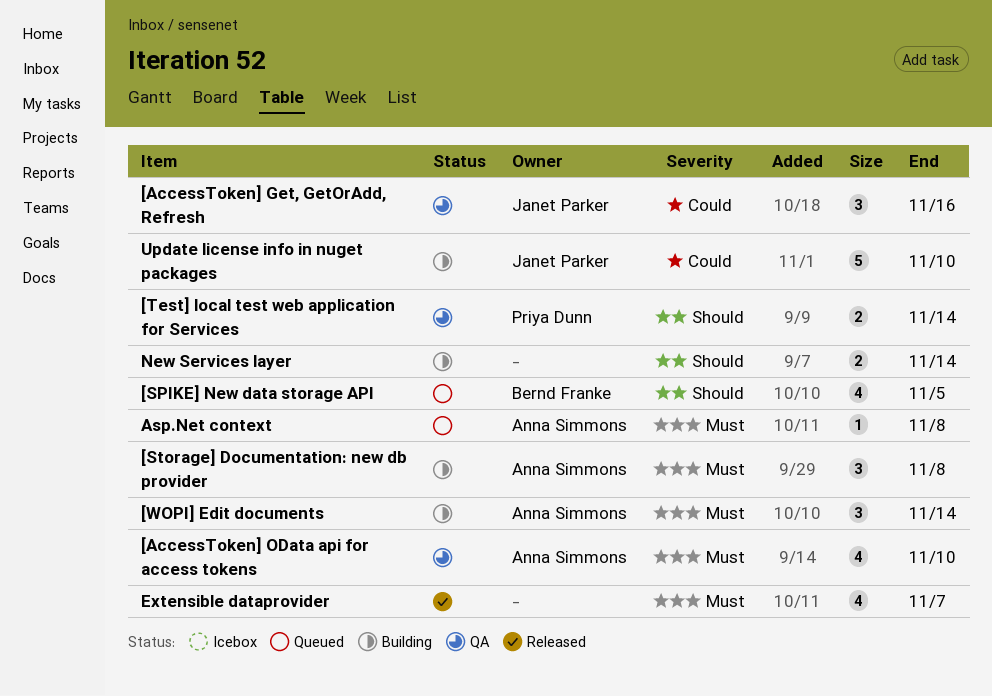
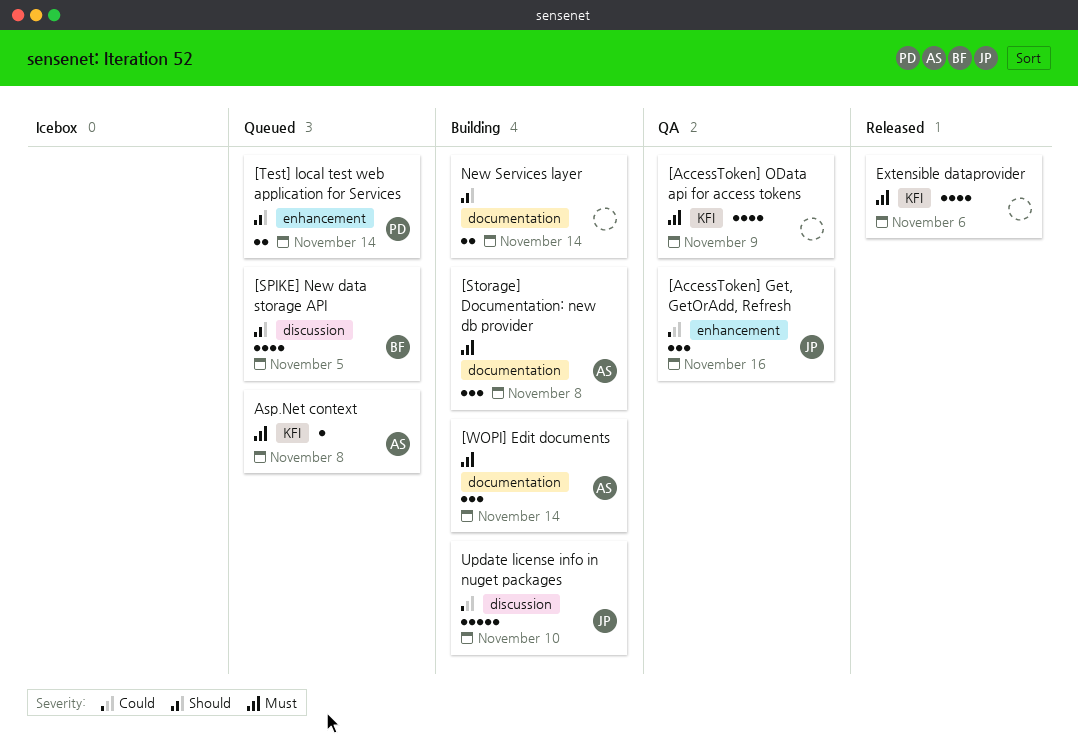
[AccessToken] OData api for access tokens, owner: Anna Simmons -> none
[AccessToken] OData api for access tokens, due: Nov 10 -> Nov 9
[Test] local test web application for Services, status: QA -> Queued
Extensible dataprovider, due: Nov 7 -> Nov 6

